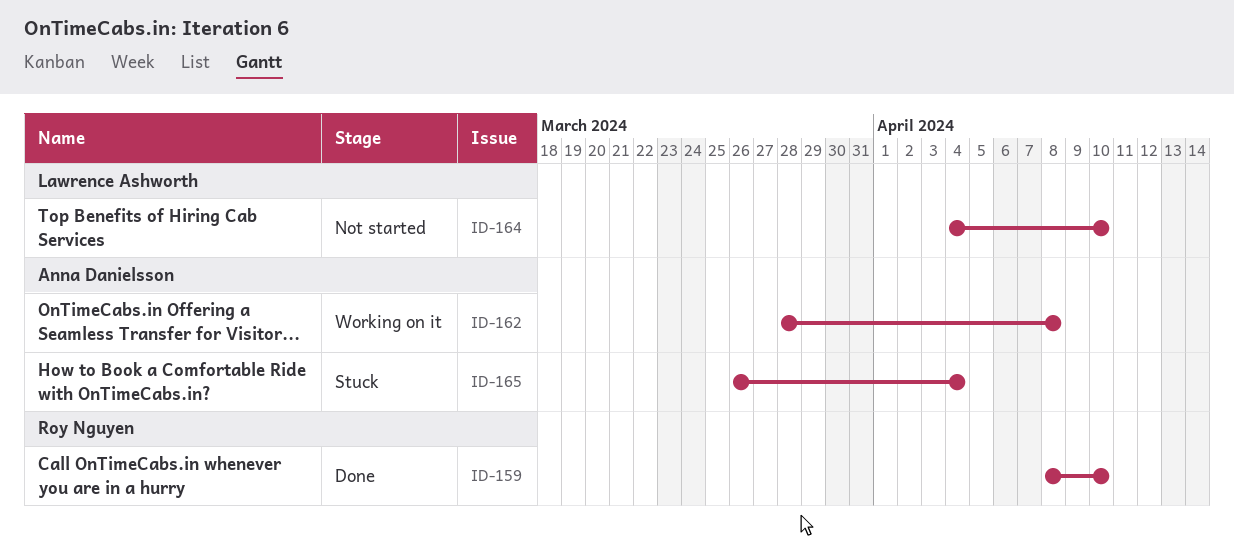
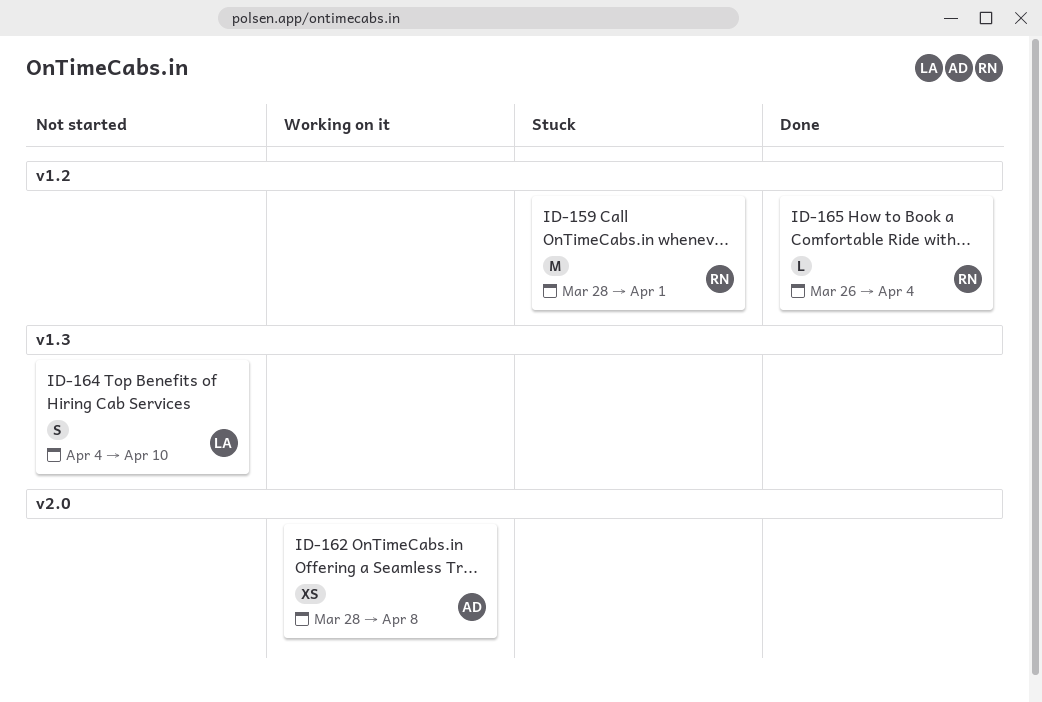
ID-159, status: Done -> Stuck
ID-159, start: Apr 8 -> Mar 28
ID-159, due: Apr 10 -> Apr 1
ID-165, status: Stuck -> Done
ID-165, owner: Anna Danielsson -> Roy Nguyen

